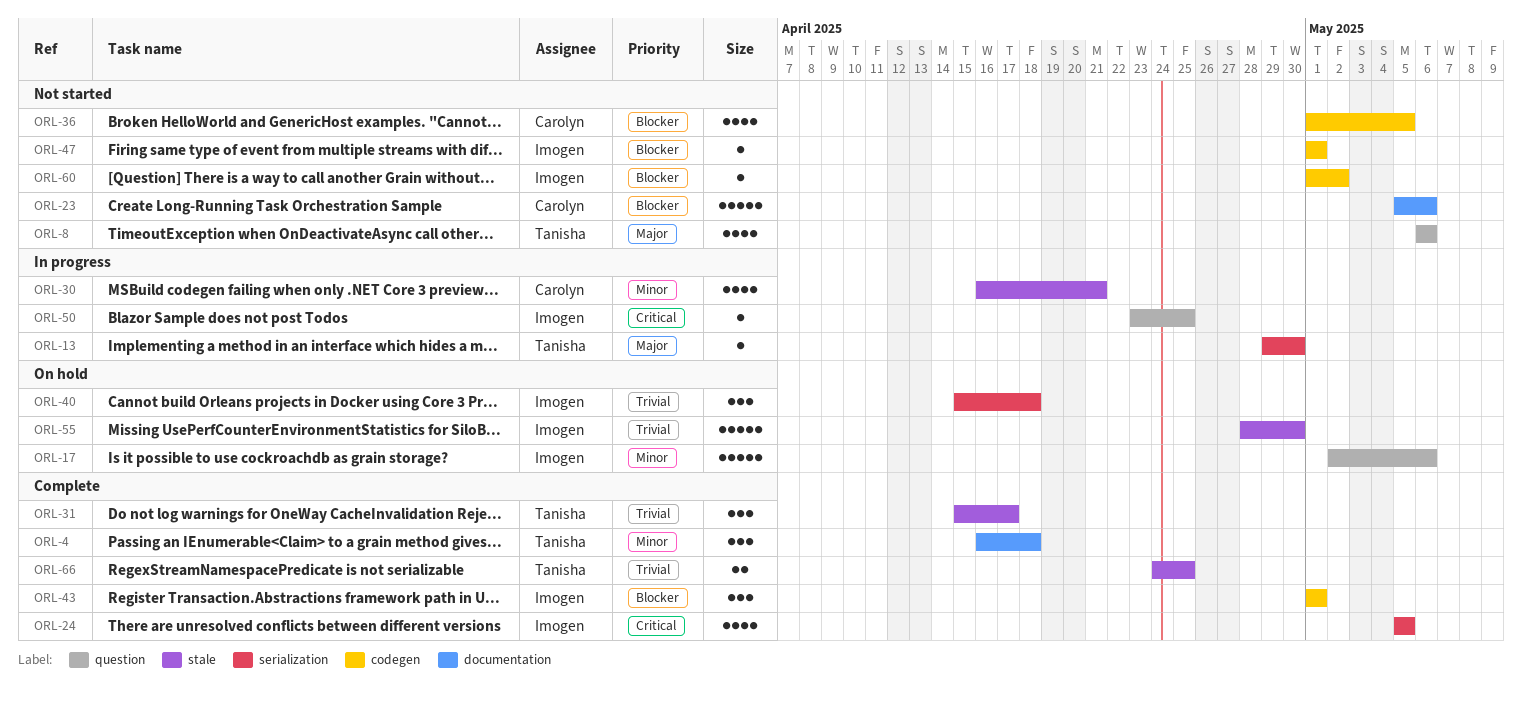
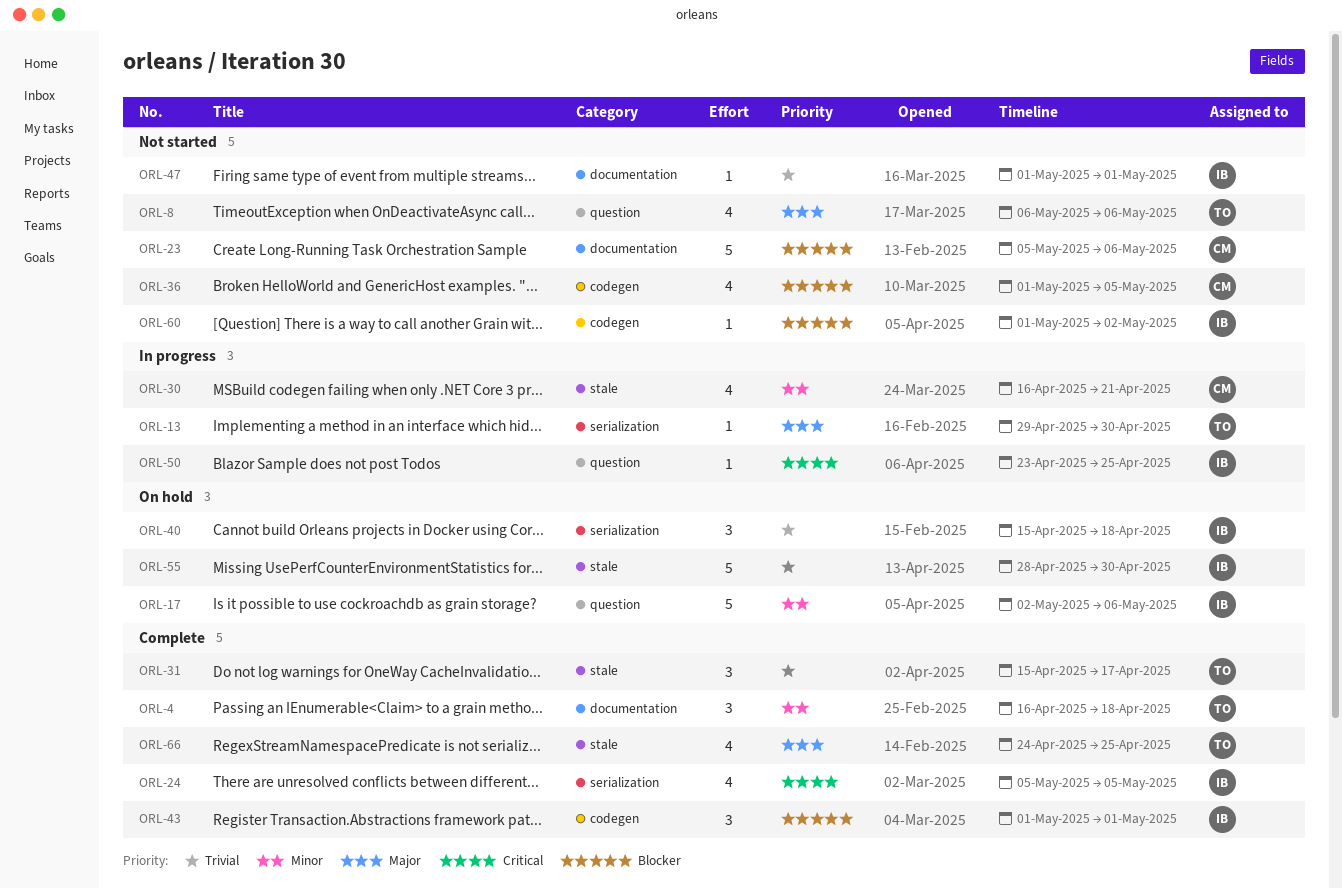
ORL-47, priority: Blocker -> Trivial
ORL-47, label: codegen -> documentation
ORL-66, priority: Trivial -> Major
ORL-66, estimate: 2 -> 4

